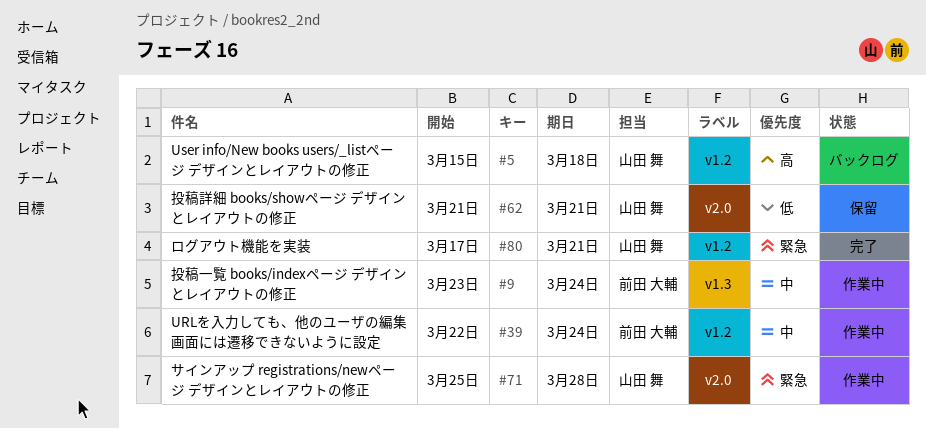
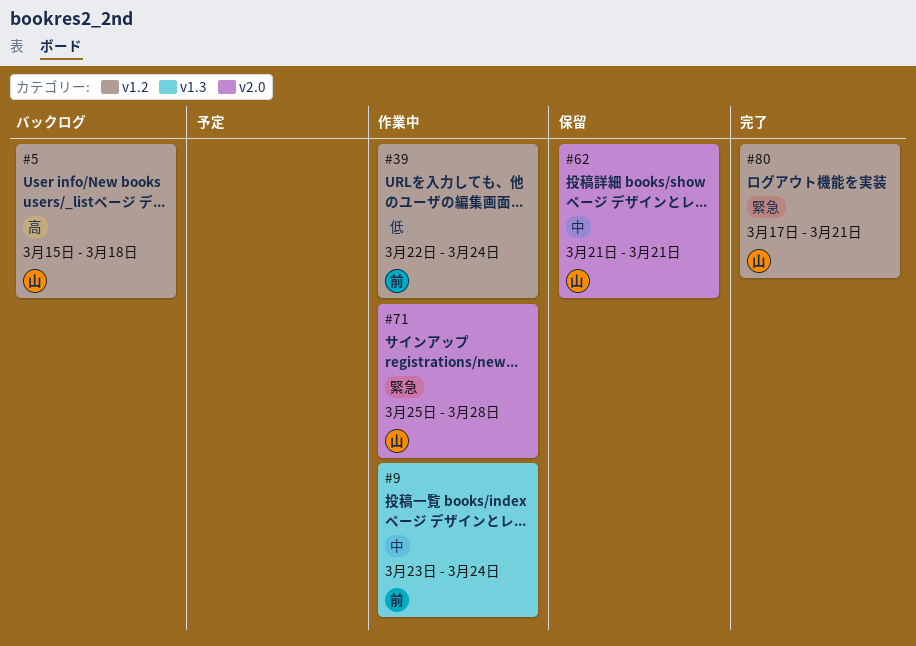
#39, priority: 中 -> 低
#62, priority: 低 -> 中

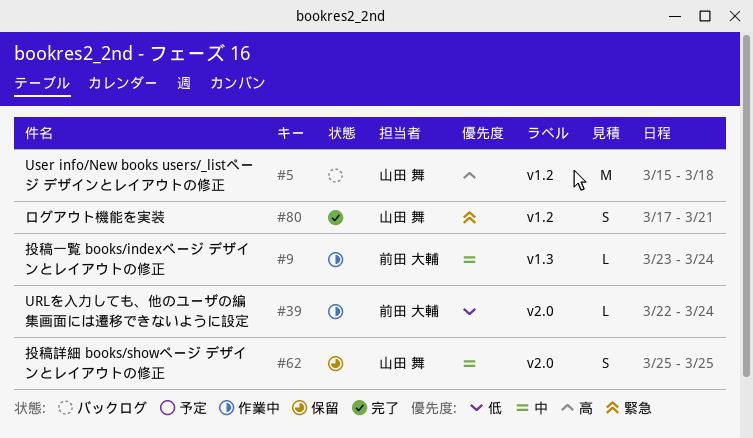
#39, label: v1.2 -> v2.0
#62, start: Mar 21 -> Mar 25
#62, due: Mar 21 -> Mar 25
#71: present -> none

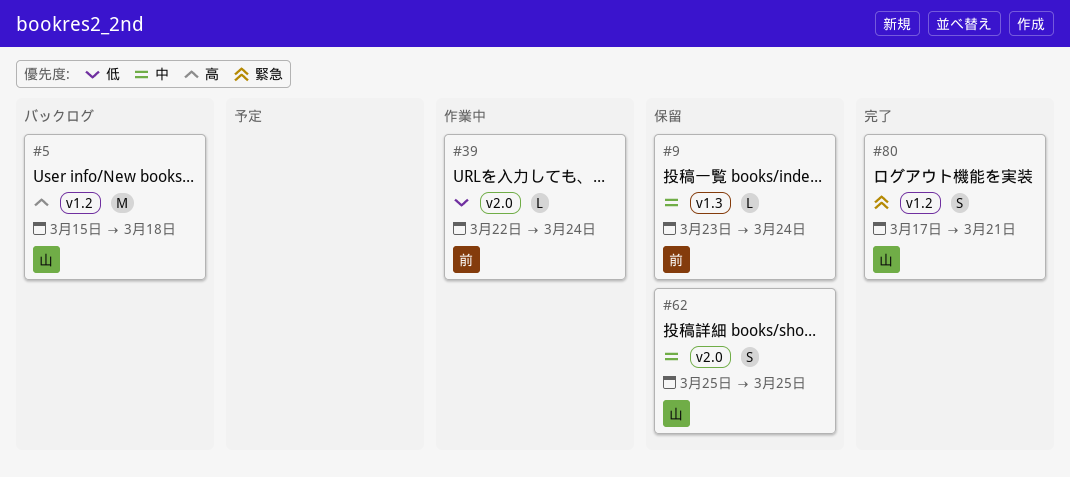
#9, status: 作業中 -> 保留

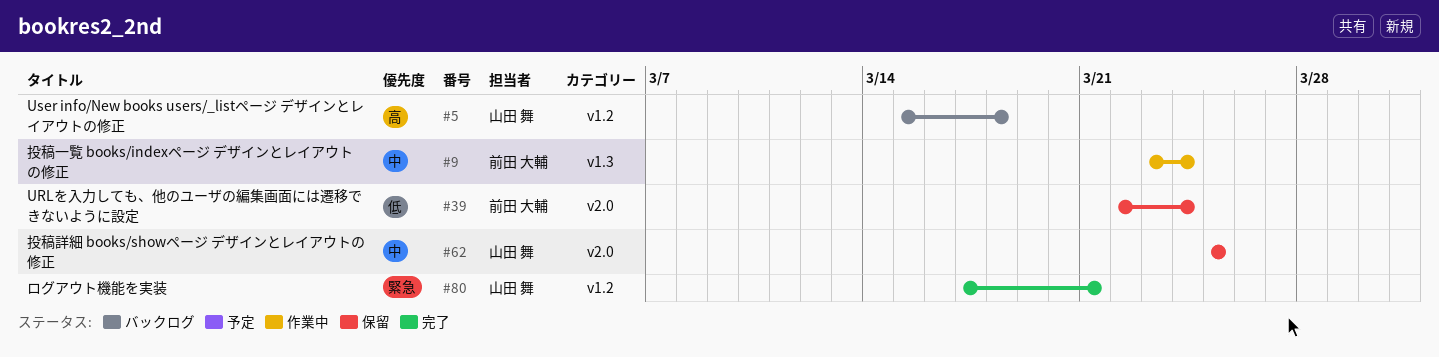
#9, status: 保留 -> 作業中
#39, status: 作業中 -> 保留

